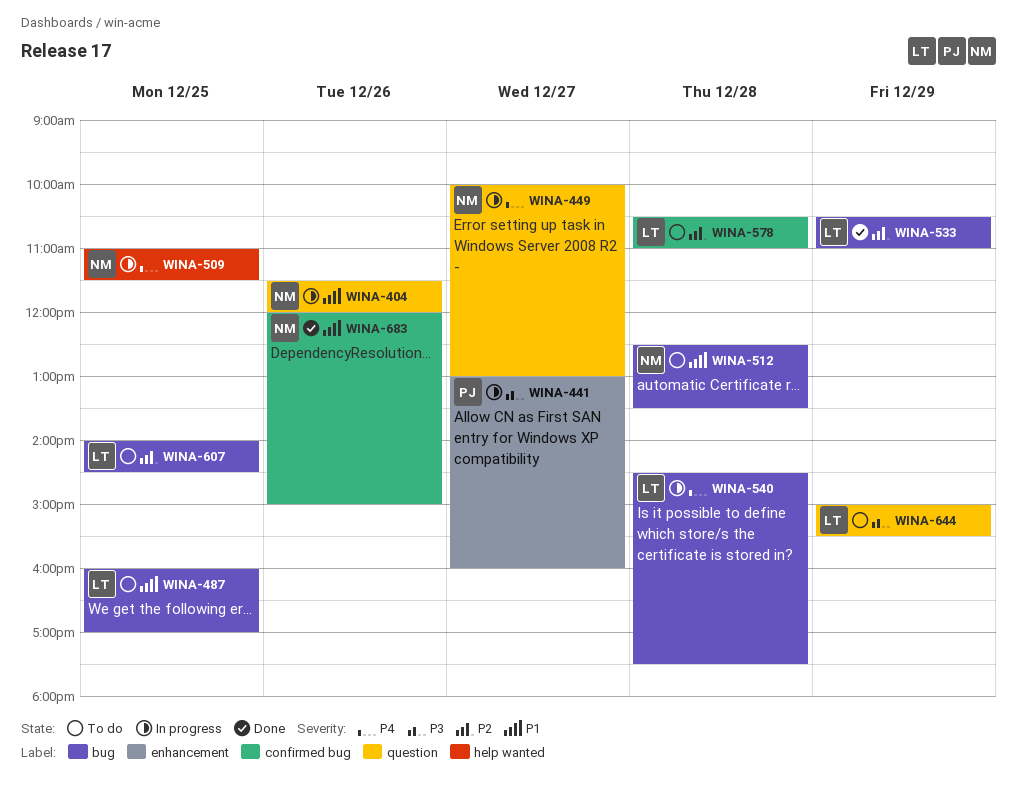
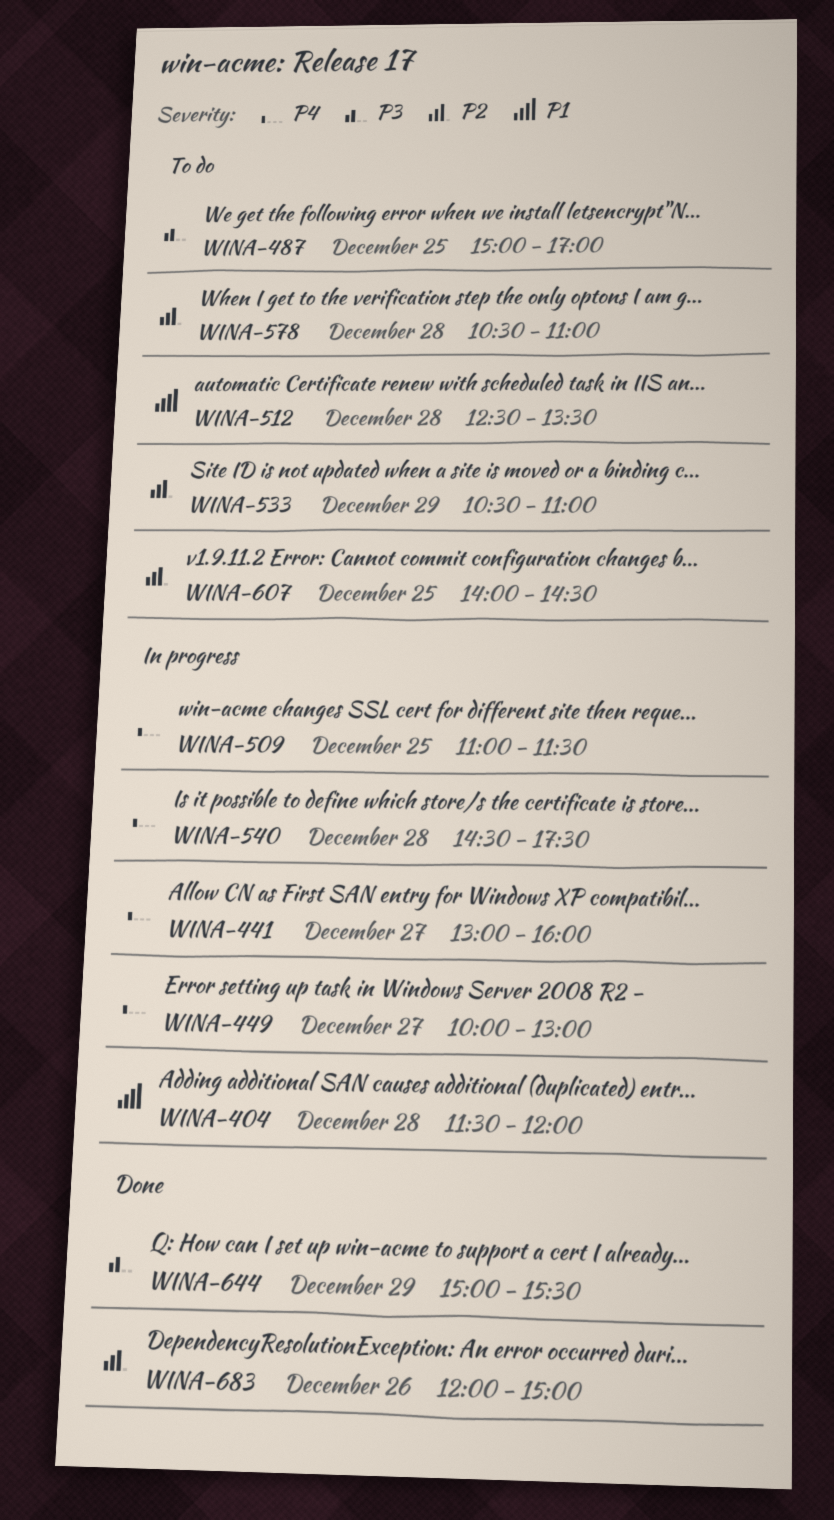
WINA-404, day: Dec 26 -> Dec 28
WINA-441, priority: P3 -> P4
WINA-487, priority: P1 -> P3
WINA-487, begins: 16:00 -> 15:00
WINA-533, status: Done -> To do
WINA-644, status: To do -> Done
WINA-683, priority: P1 -> P2

